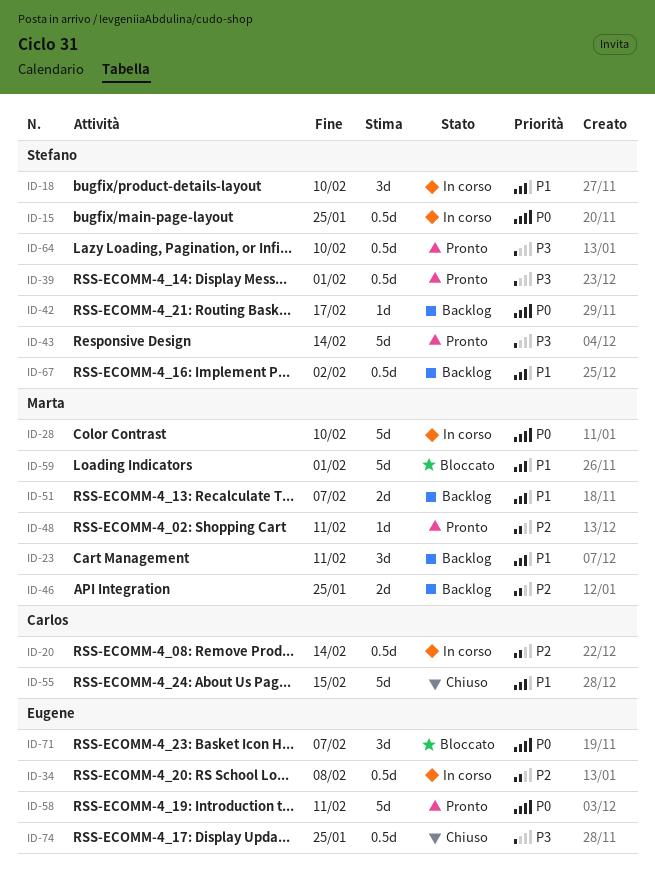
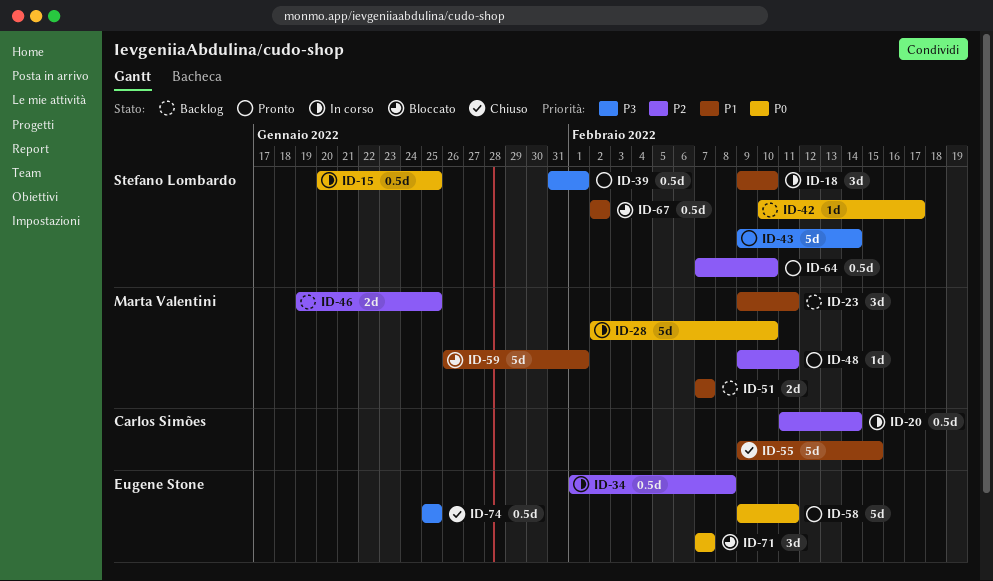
ID-64, priority: P3 -> P2
ID-67, status: Backlog -> Bloccato

